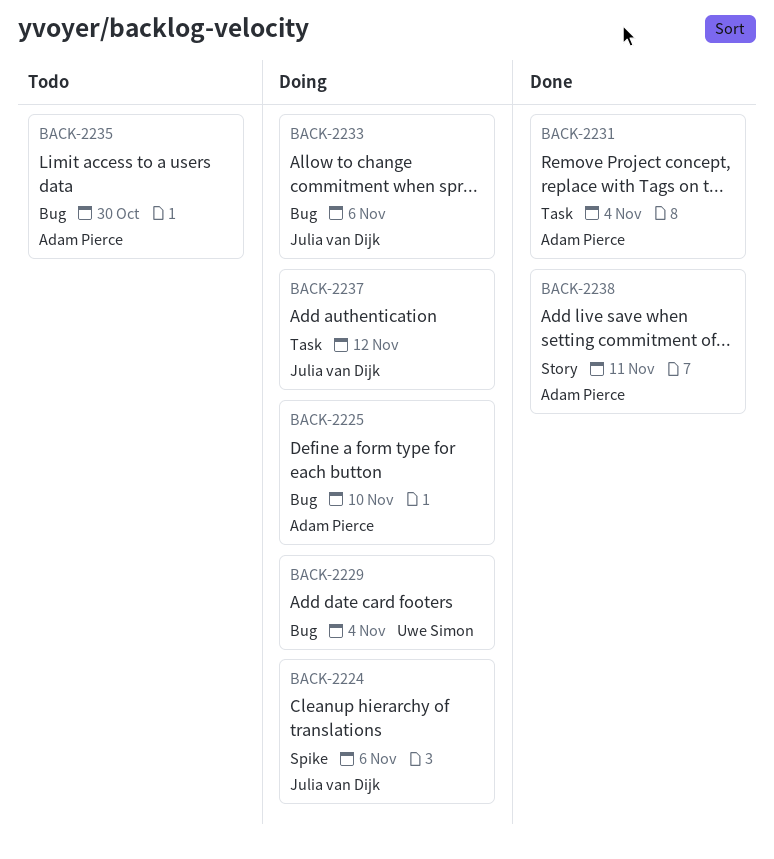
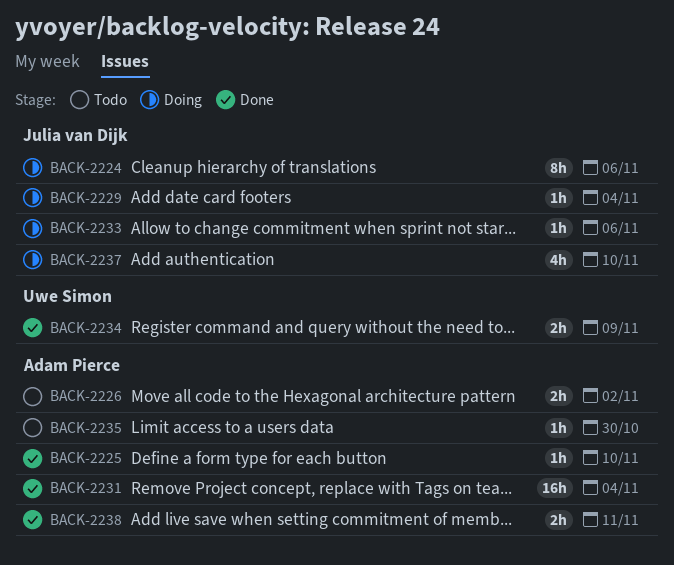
BACK-2225, status: Doing -> Done
BACK-2226: none -> present
BACK-2229, owner: Uwe Simon -> Julia van Dijk
BACK-2234: none -> present
BACK-2237, due: Nov 12 -> Nov 10

